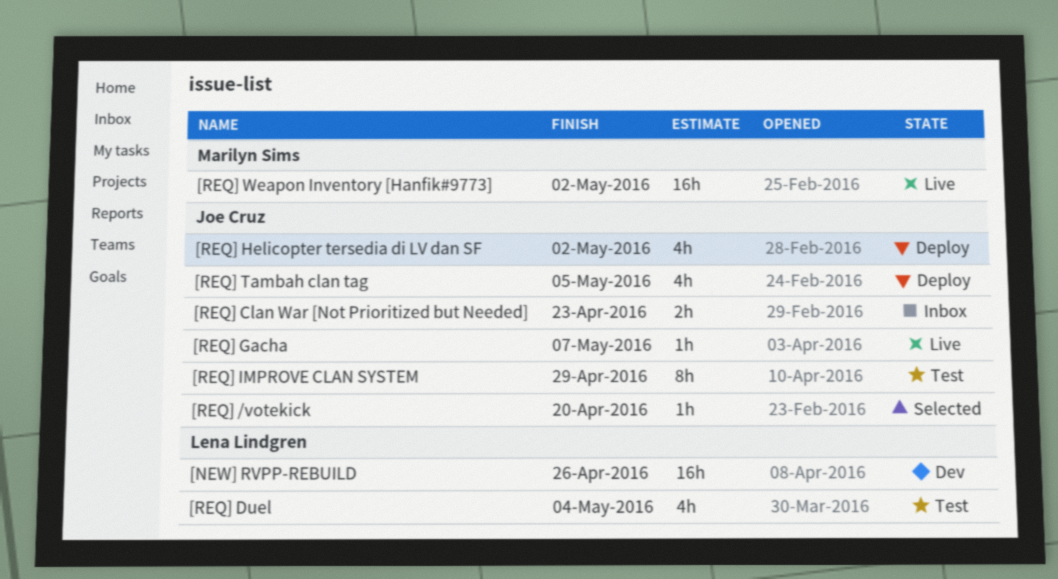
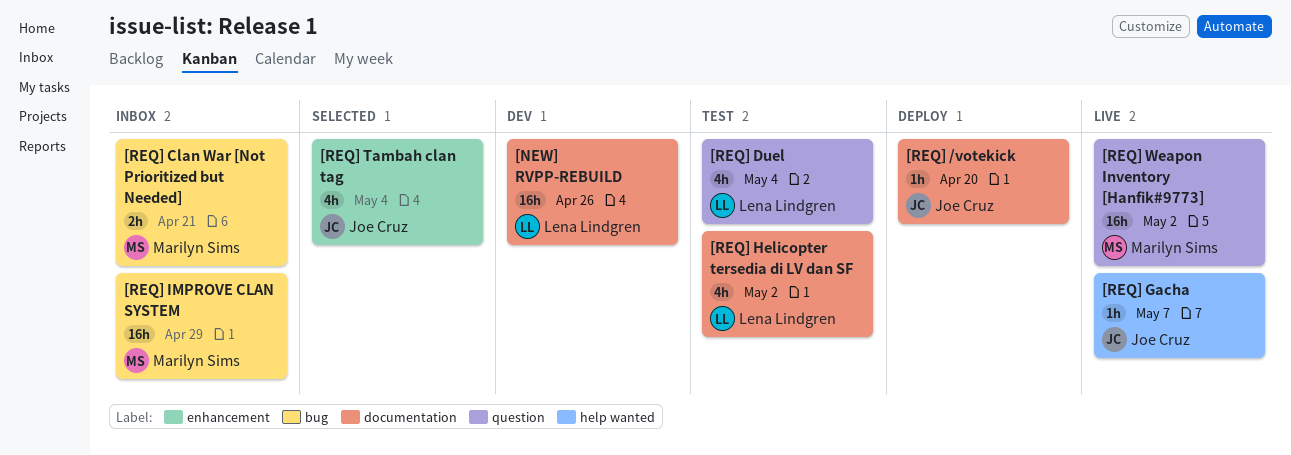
[REQ] /votekick, status: Selected -> Deploy
[REQ] Clan War [Not Prioritized but Needed], owner: Joe Cruz -> Marilyn Sims
[REQ] Clan War [Not Prioritized but Needed], due: Apr 23 -> Apr 21
[REQ] Helicopter tersedia di LV dan SF, status: Deploy -> Test
[REQ] Helicopter tersedia di LV dan SF, owner: Joe Cruz -> Lena Lindgren
[REQ] IMPROVE CLAN SYSTEM, status: Test -> Inbox
[REQ] IMPROVE CLAN SYSTEM, owner: Joe Cruz -> Marilyn Sims
[REQ] IMPROVE CLAN SYSTEM, estimate: 8h -> 16h
[REQ] Tambah clan tag, status: Deploy -> Selected
[REQ] Tambah clan tag, due: May 5 -> May 4

